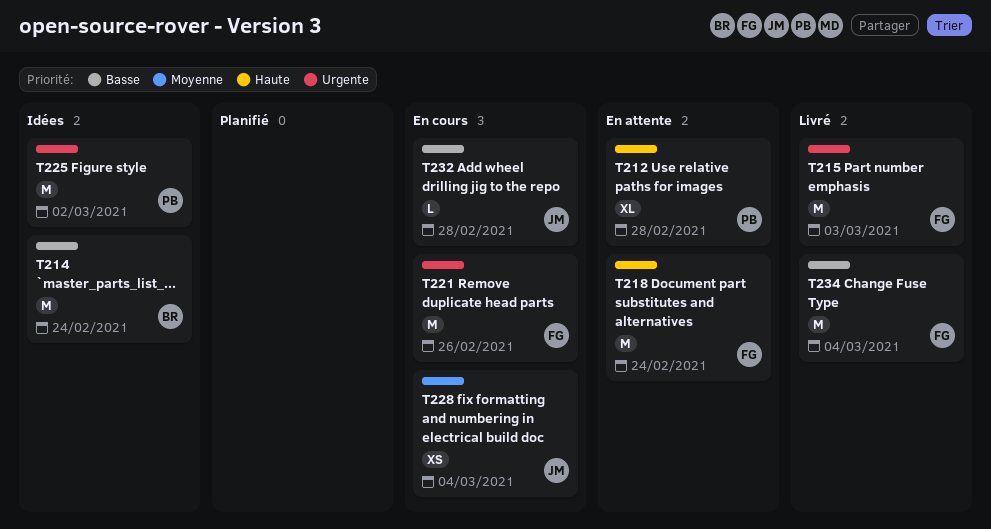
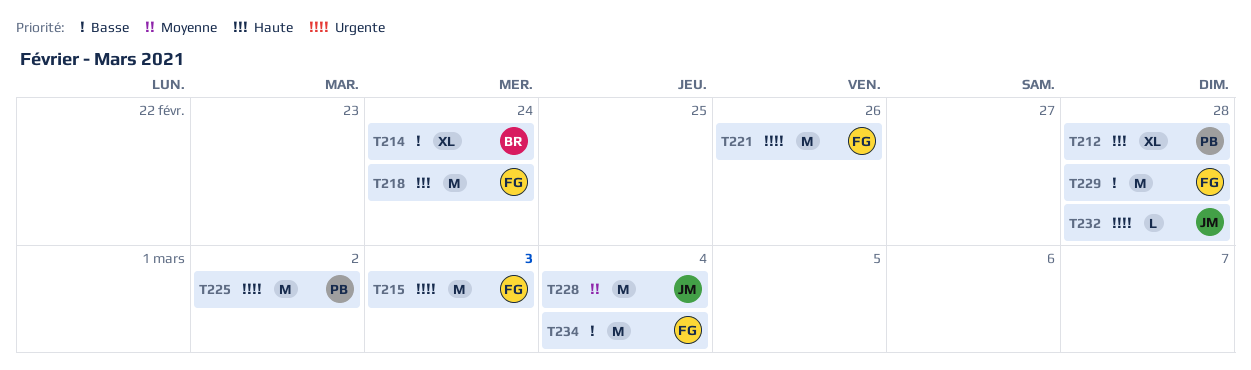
T214, estimate: M -> XL
T228, estimate: XS -> M
T229: none -> present
T232, priority: Basse -> Urgente

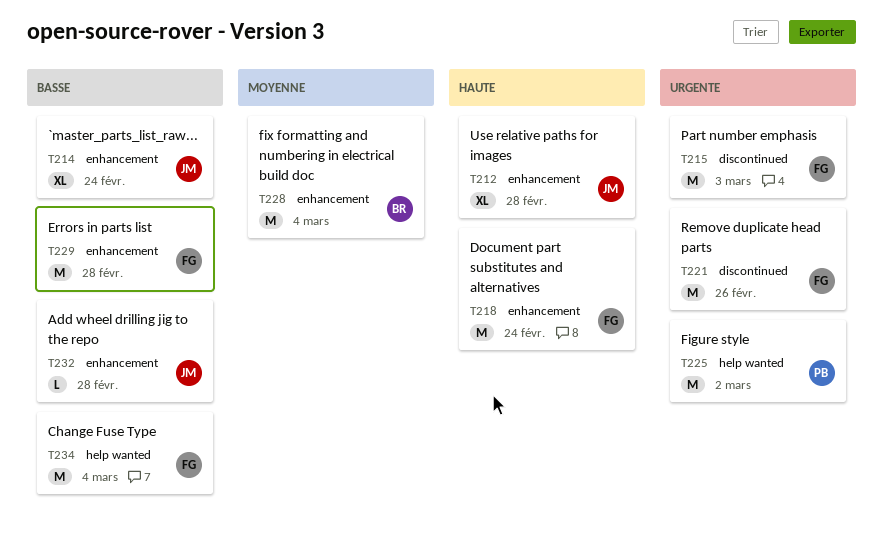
T212, owner: PB -> JM
T214, owner: BR -> JM
T228, owner: JM -> BR
T232, priority: Urgente -> Basse

